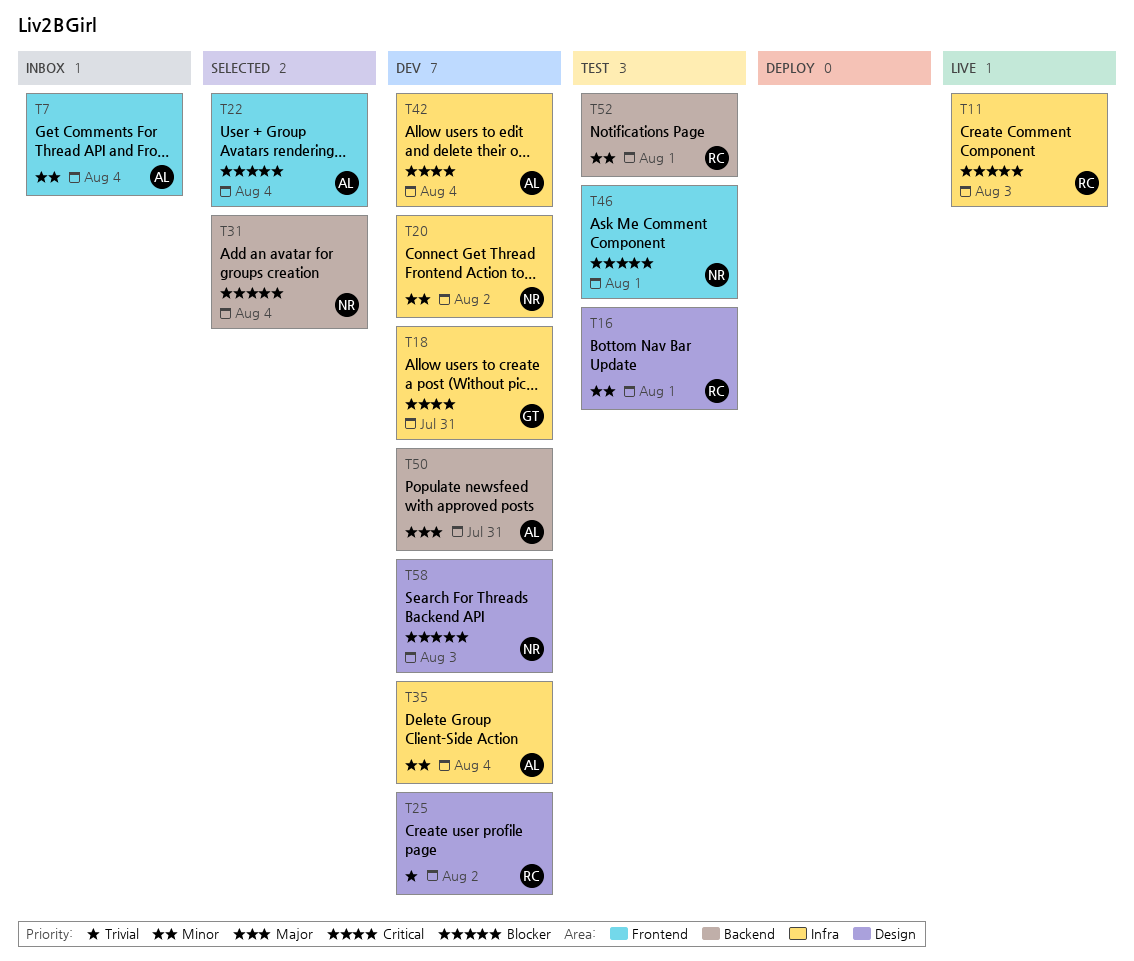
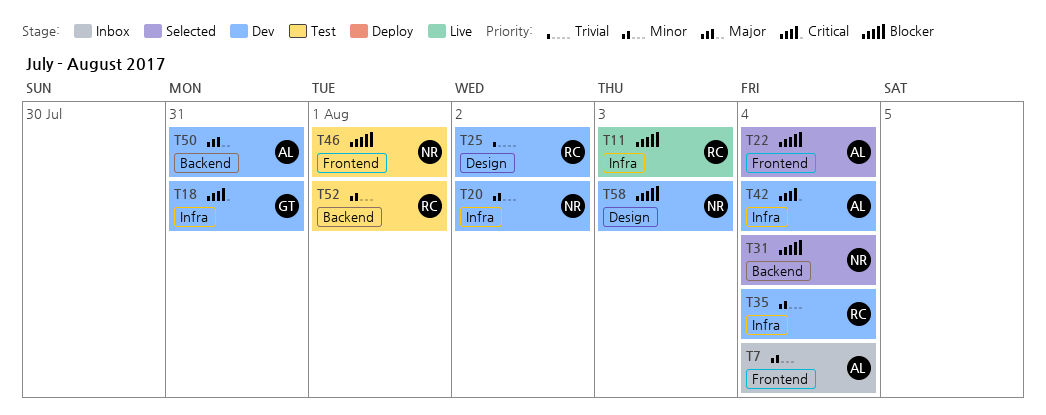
T16: present -> none
T35, owner: AL -> RC

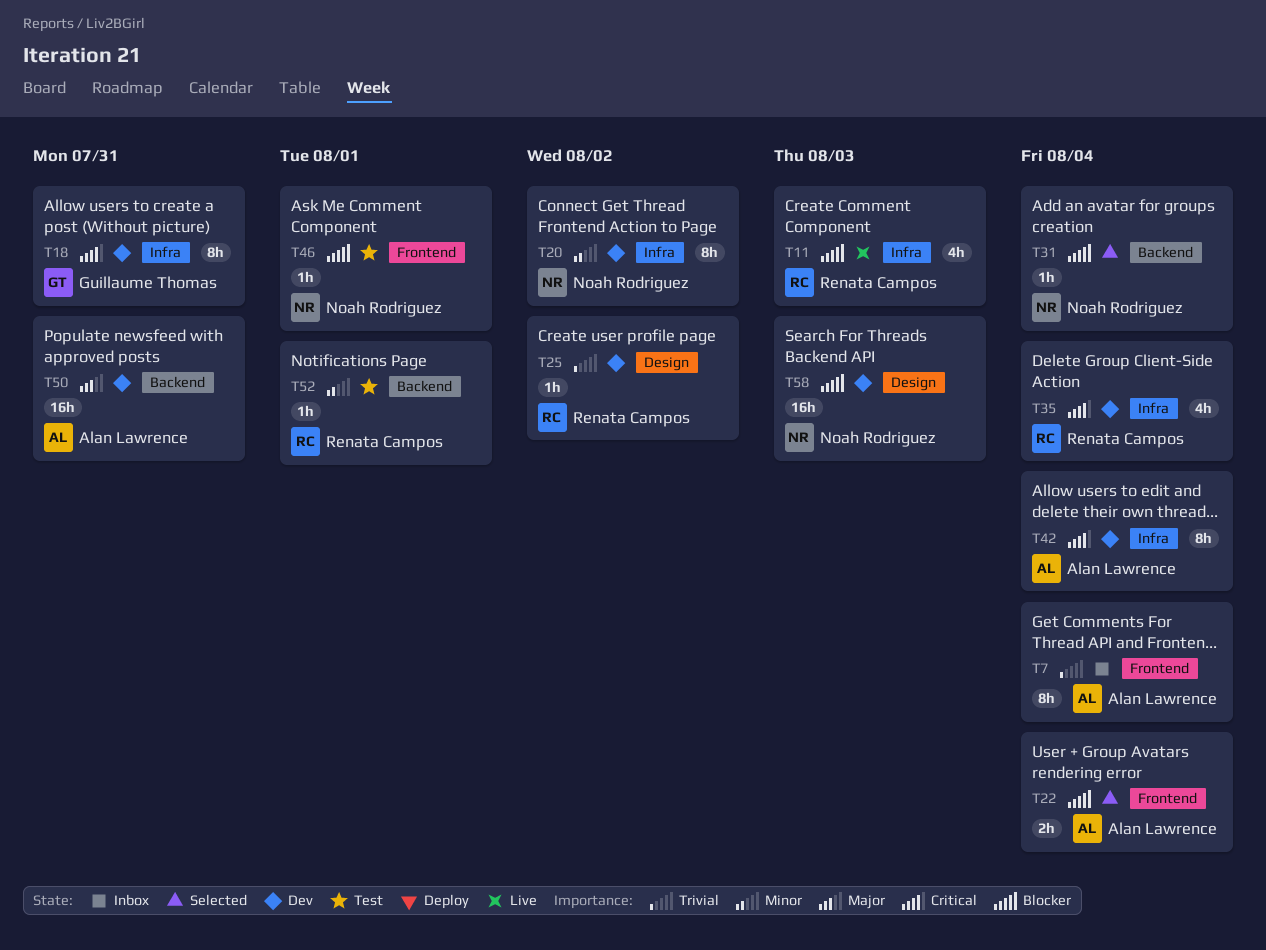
T7, priority: Minor -> Trivial
T35, priority: Minor -> Critical

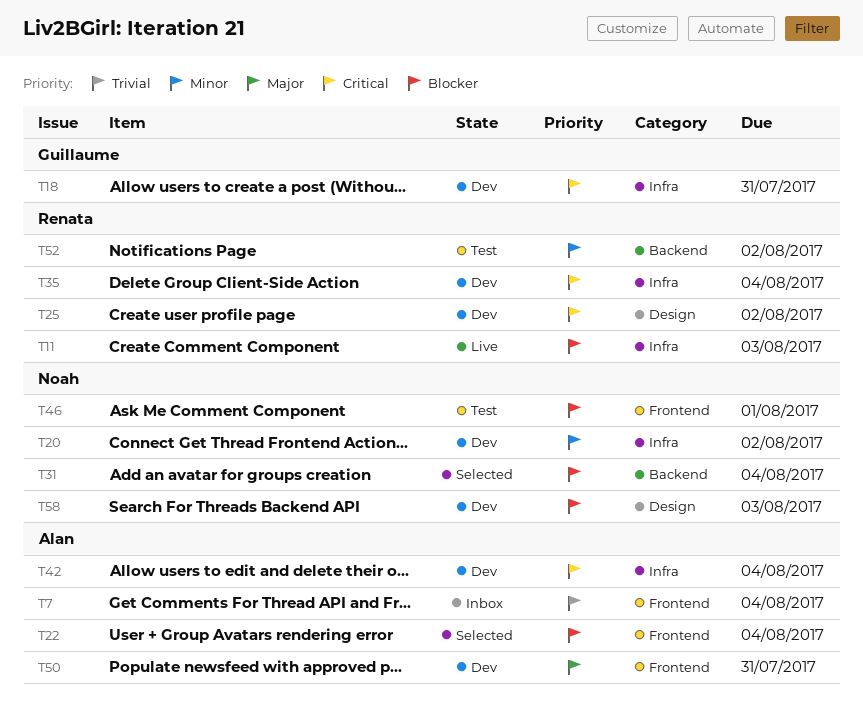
T25, priority: Trivial -> Critical
T50, label: Backend -> Frontend
T52, due: Aug 1 -> Aug 2

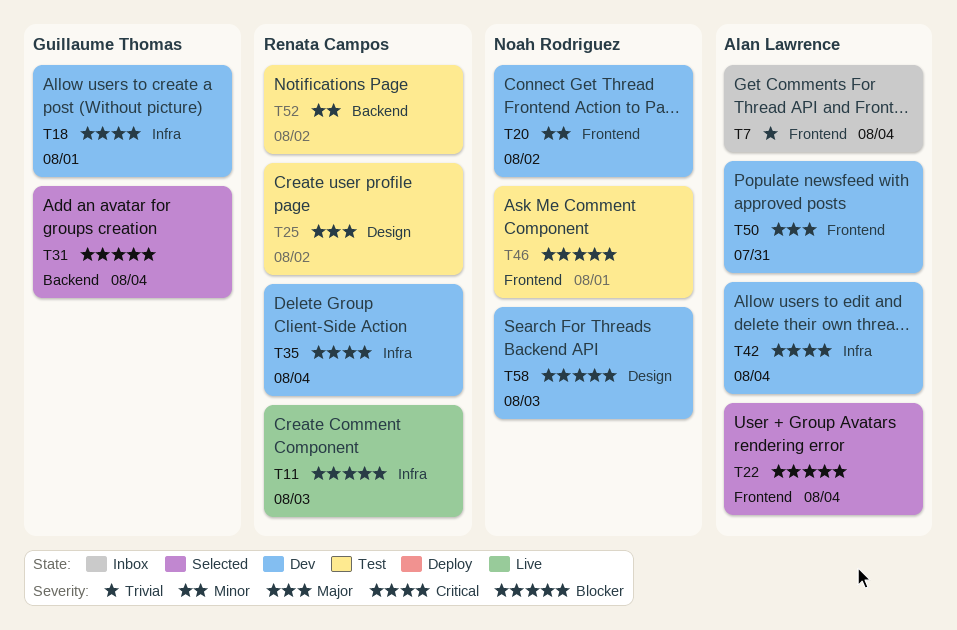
T18, due: Jul 31 -> Aug 1
T20, label: Infra -> Frontend
T25, status: Dev -> Test
T25, priority: Critical -> Major
T31, owner: Noah Rodriguez -> Guillaume Thomas

